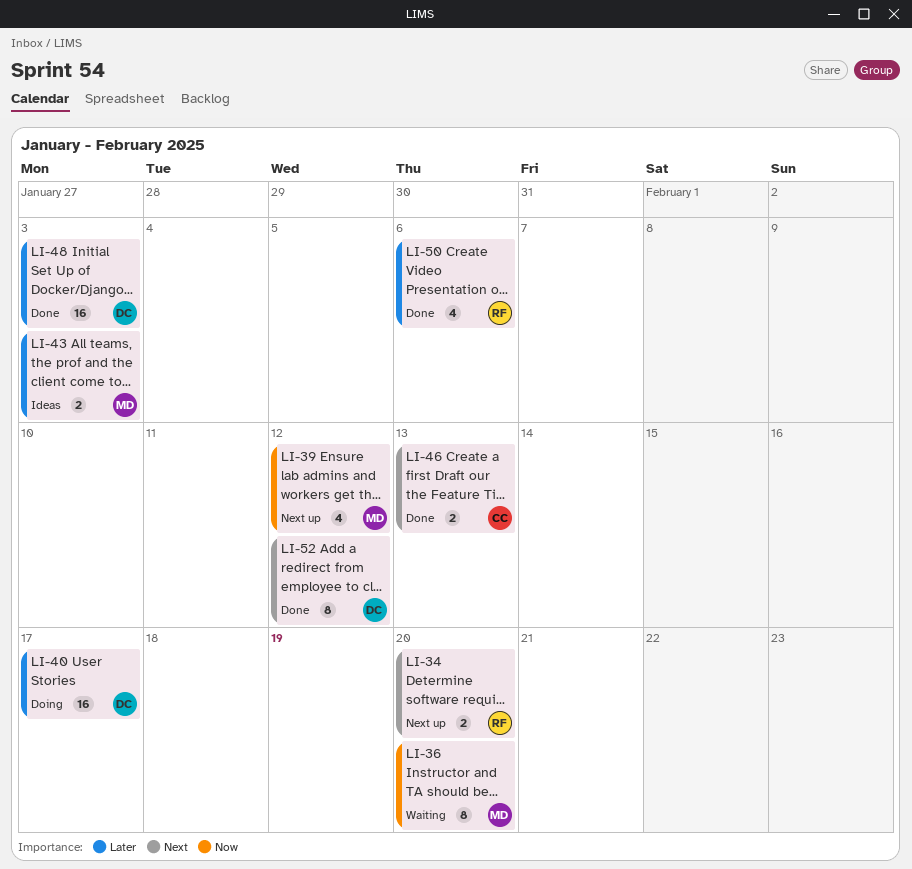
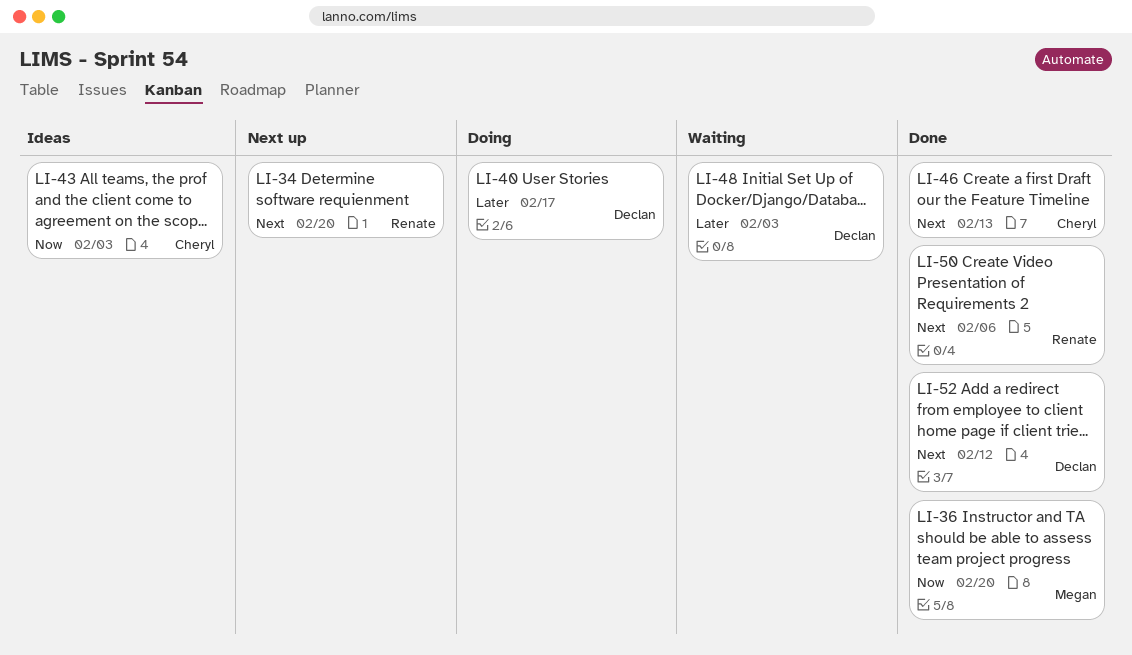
LI-36, status: Waiting -> Done
LI-39: present -> none
LI-43, owner: Megan -> Cheryl
LI-43, priority: Later -> Now
LI-48, status: Done -> Waiting
LI-50, priority: Later -> Next

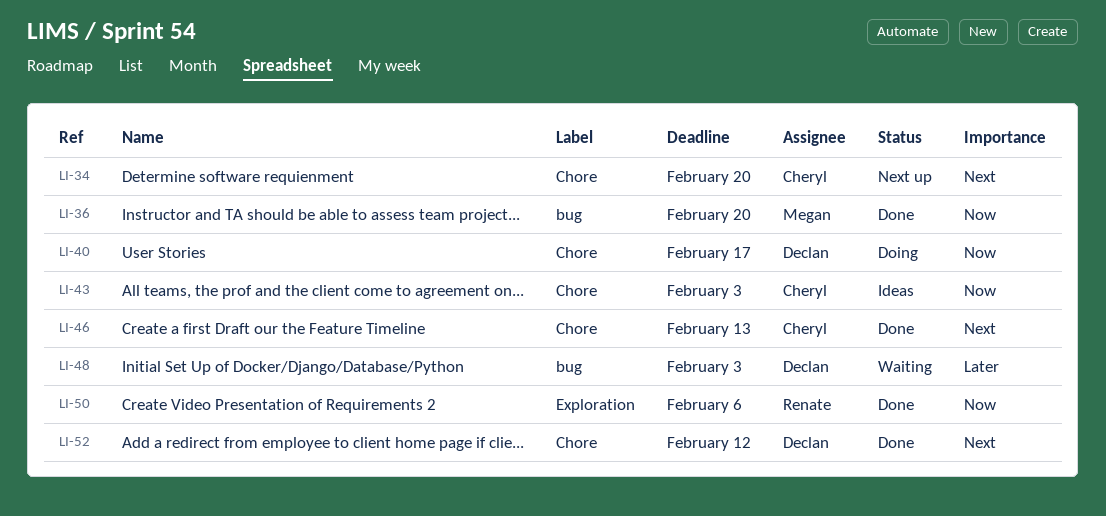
LI-34, owner: Renate -> Cheryl
LI-40, priority: Later -> Now
LI-50, priority: Next -> Now

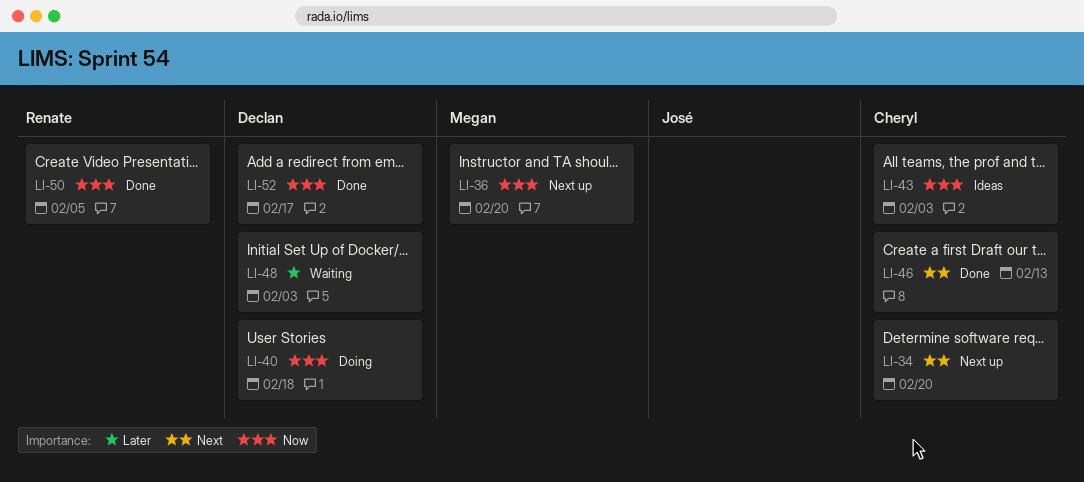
LI-36, status: Done -> Next up
LI-40, due: Feb 17 -> Feb 18
LI-50, due: Feb 6 -> Feb 5
LI-52, priority: Next -> Now
LI-52, due: Feb 12 -> Feb 17

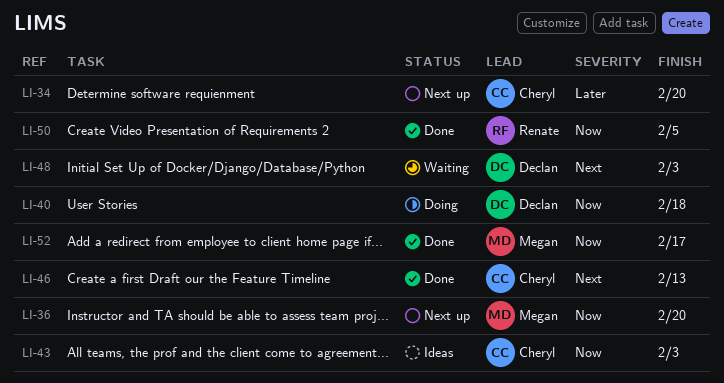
LI-34, priority: Next -> Later
LI-48, priority: Later -> Next
LI-52, owner: Declan -> Megan

